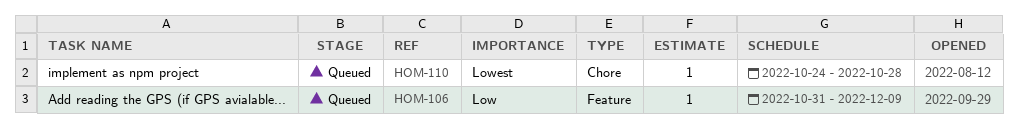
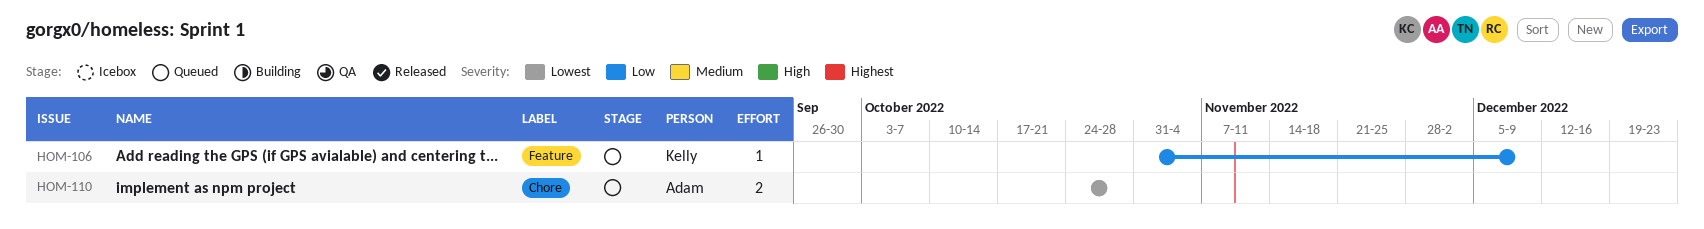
HOM-110, estimate: 1 -> 2

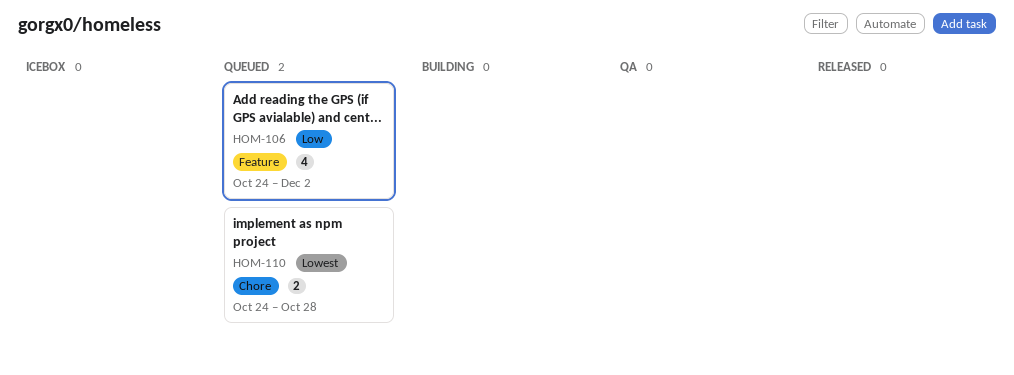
HOM-106, estimate: 1 -> 4
HOM-106, start: Oct 31 -> Oct 24
HOM-106, due: Dec 9 -> Dec 2

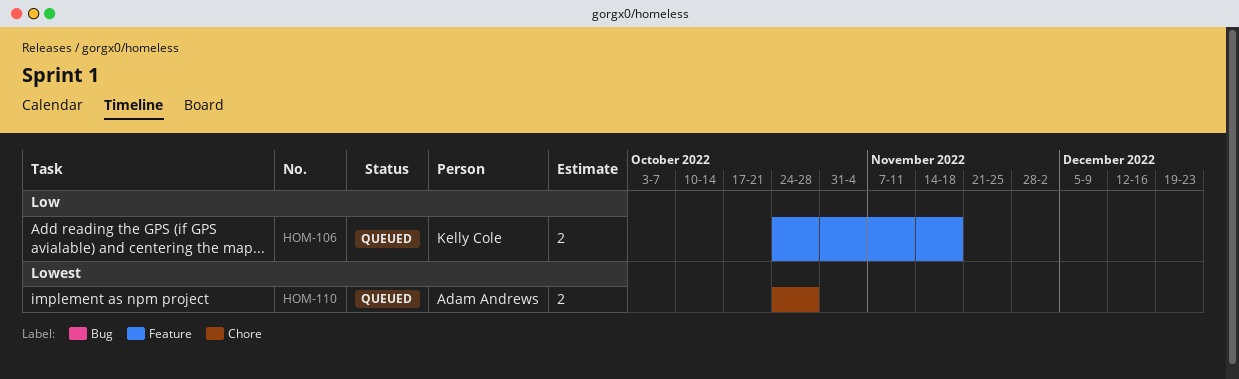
HOM-106, estimate: 4 -> 2
HOM-106, due: Dec 2 -> Nov 18

